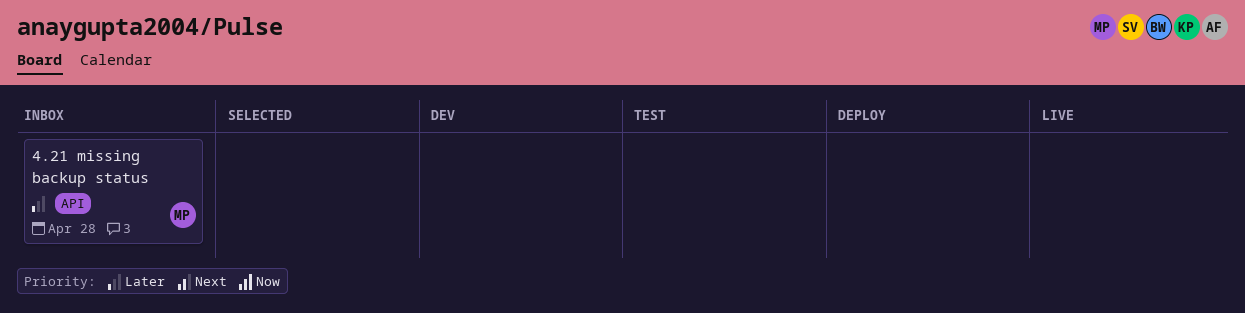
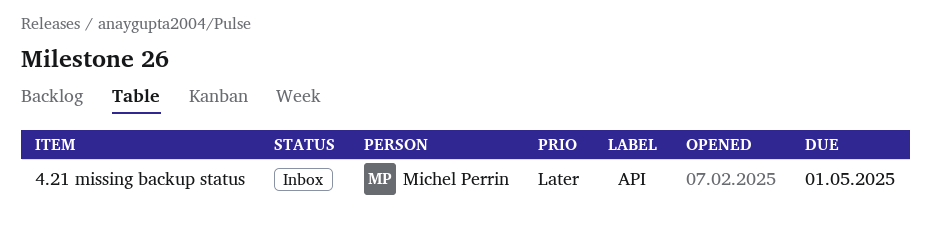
4.21 missing backup status, due: Apr 28 -> May 1

